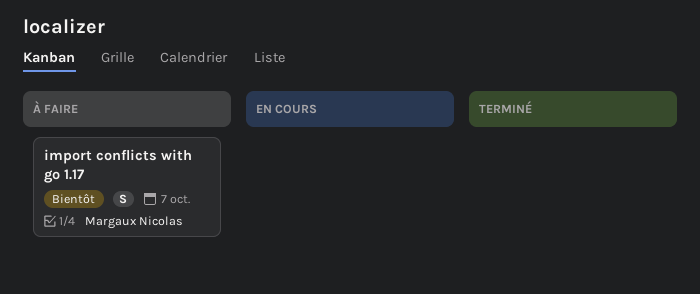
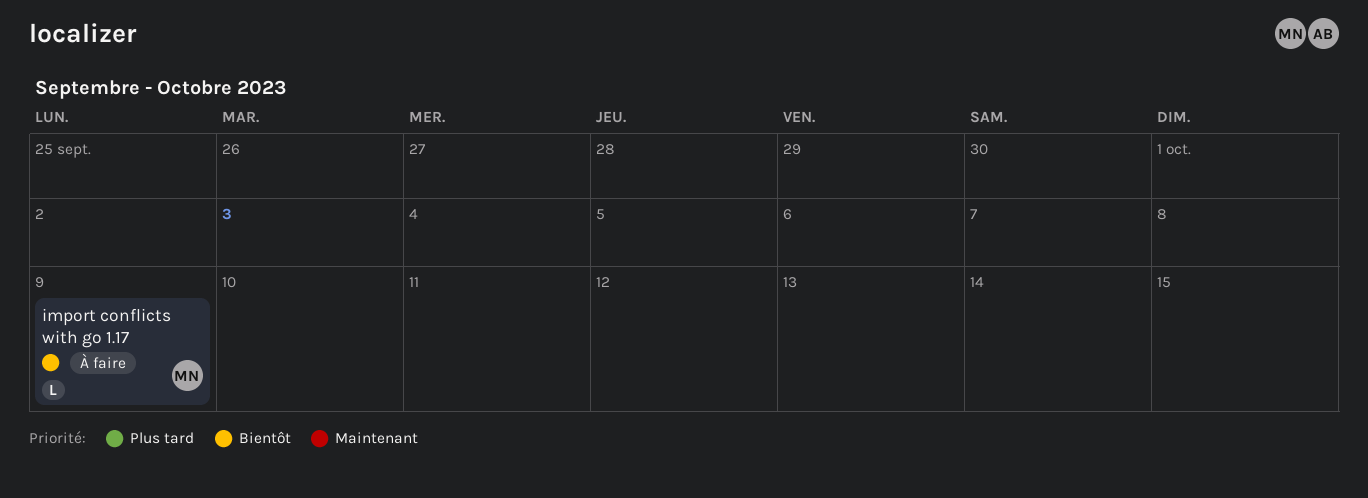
import conflicts with go 1.17, estimate: S -> L
import conflicts with go 1.17, due: Oct 7 -> Oct 9

